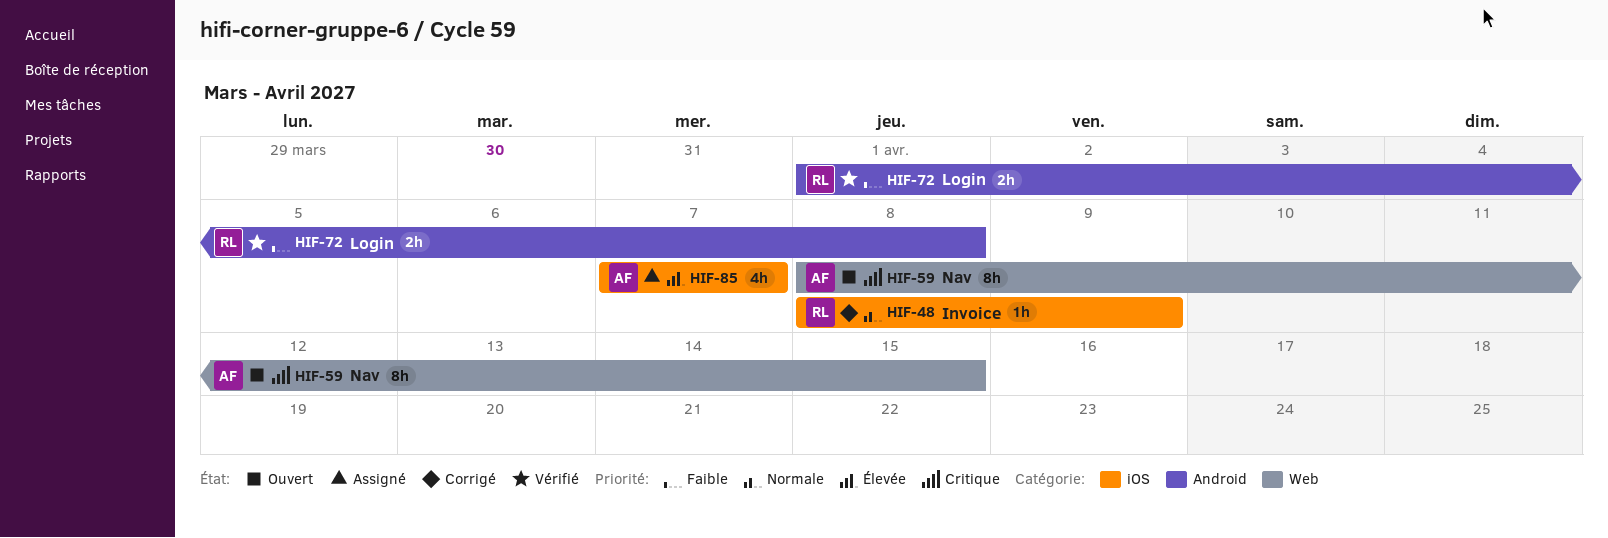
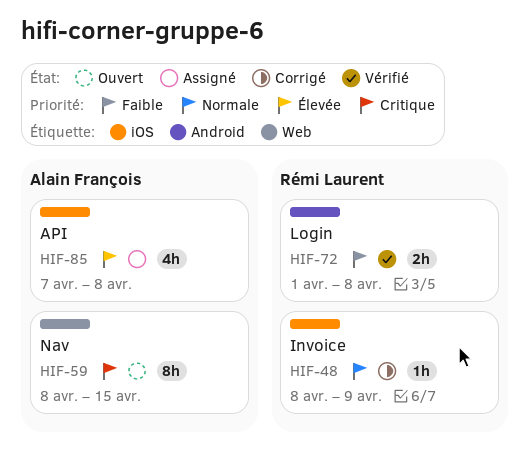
HIF-85, due: Apr 7 -> Apr 8

